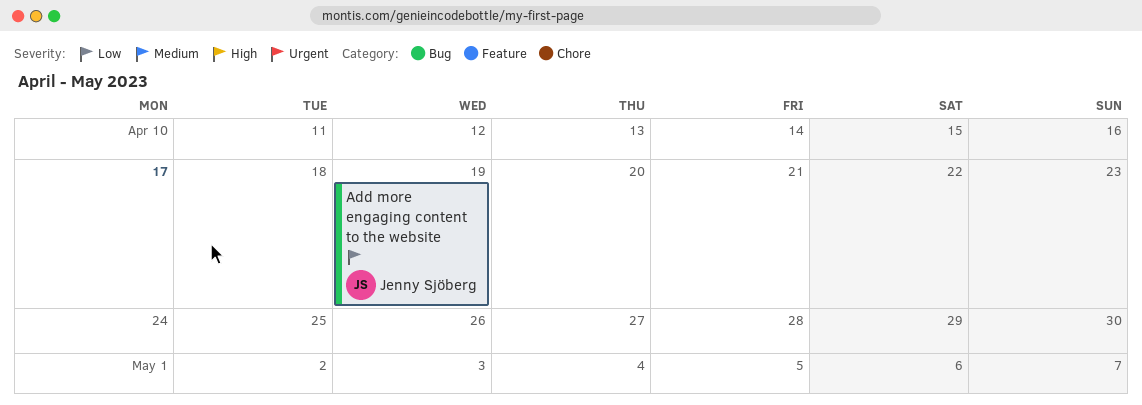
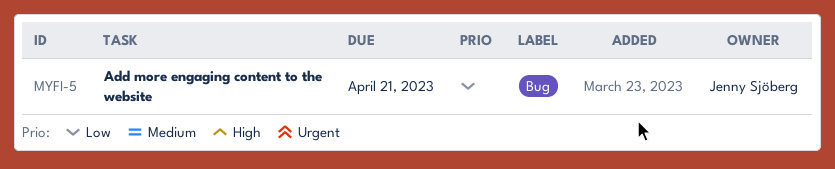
Add more engaging content to the website, due: Apr 19 -> Apr 21

